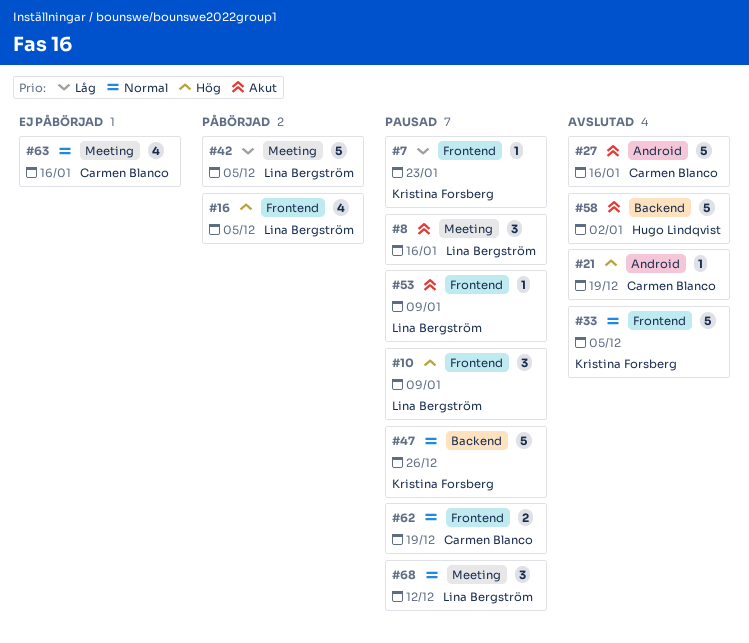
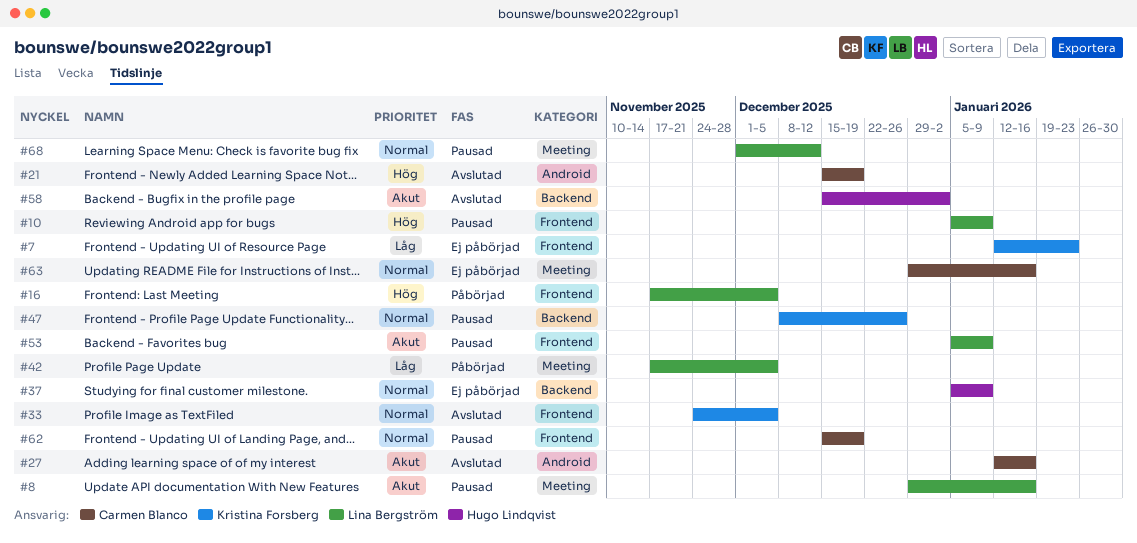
#7, status: Pausad -> Ej påbörjad
#37: none -> present

